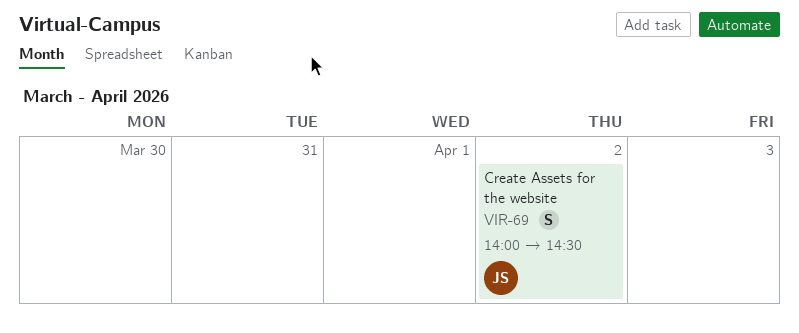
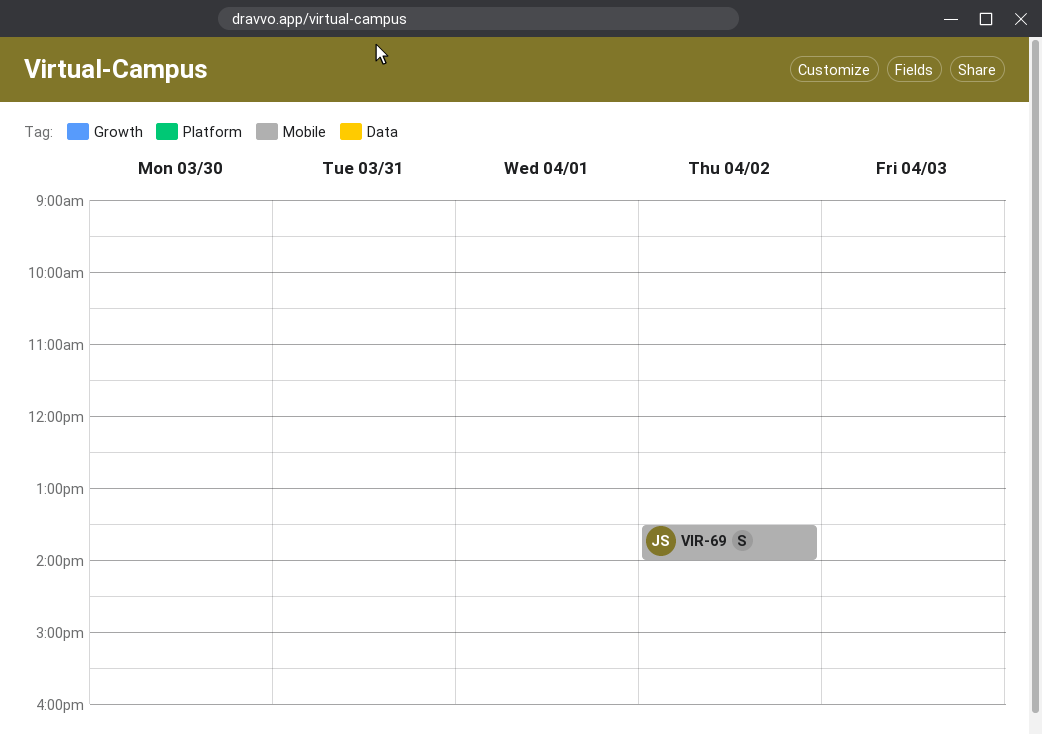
VIR-69, begins: 14:00 -> 13:30
VIR-69, ends: 14:30 -> 14:00

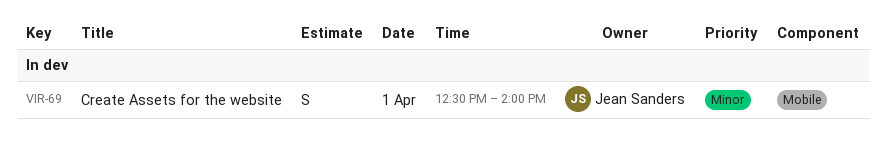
VIR-69, day: Apr 2 -> Apr 1
VIR-69, begins: 13:30 -> 12:30

